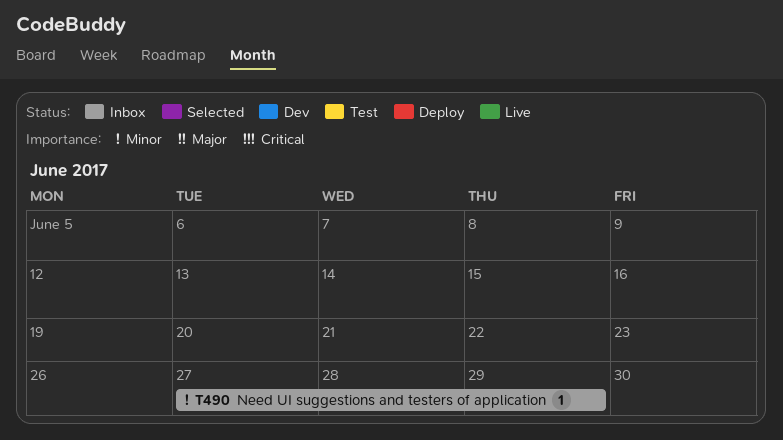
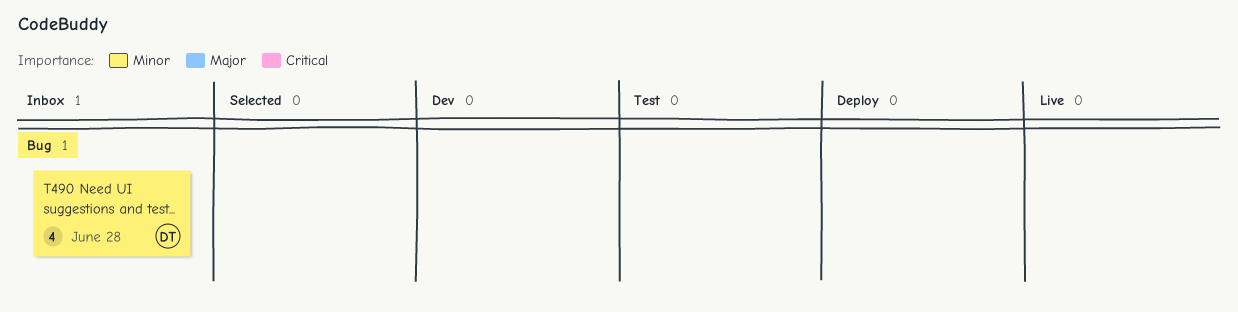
T490, estimate: 1 -> 4
T490, due: Jun 29 -> Jun 28

